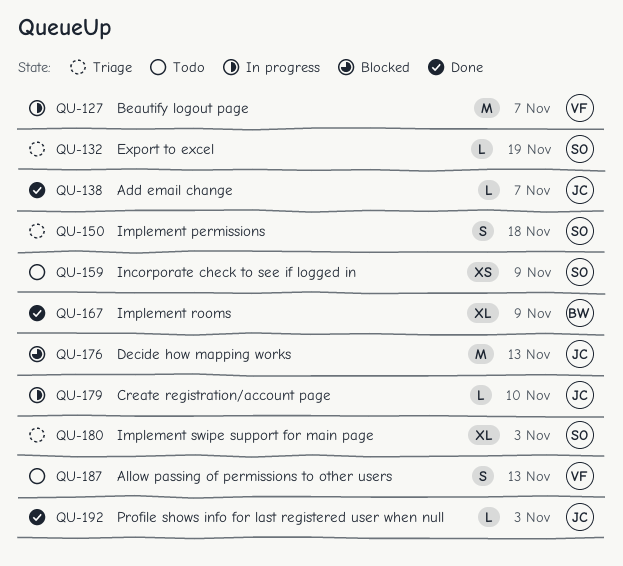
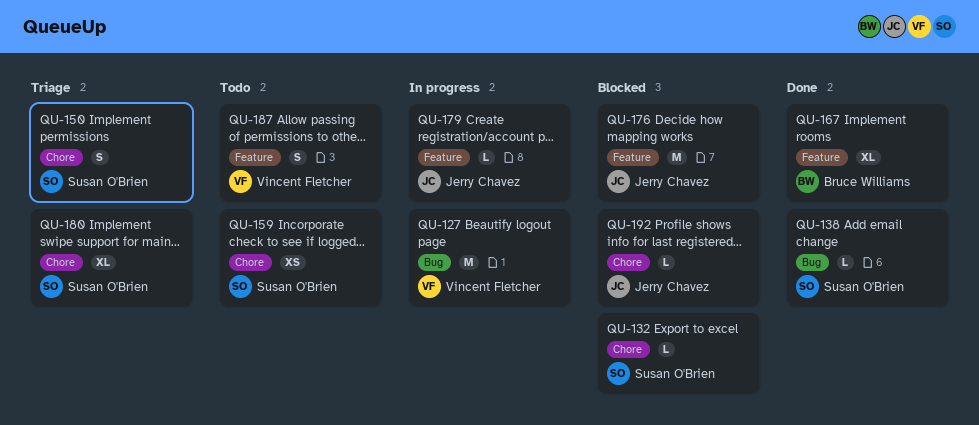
QU-132, status: Triage -> Blocked
QU-138, owner: Jerry Chavez -> Susan O'Brien
QU-192, status: Done -> Blocked

